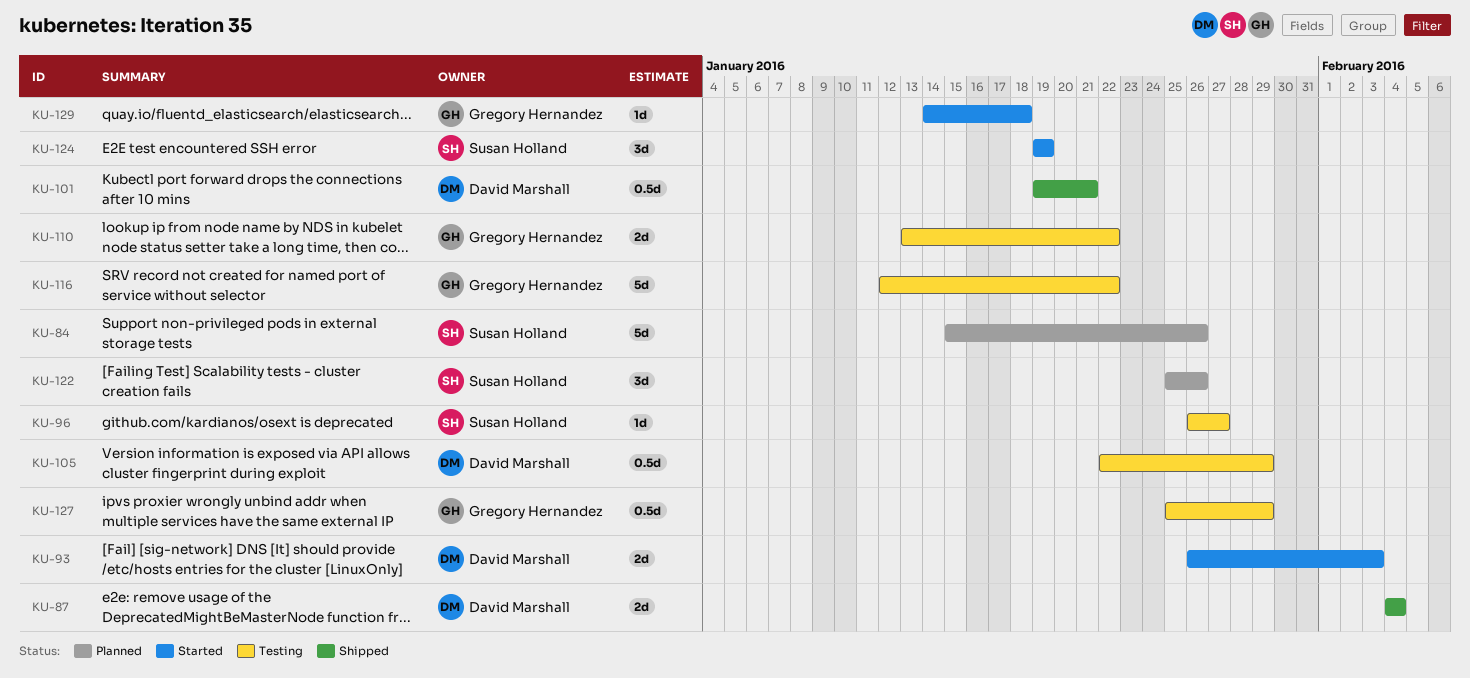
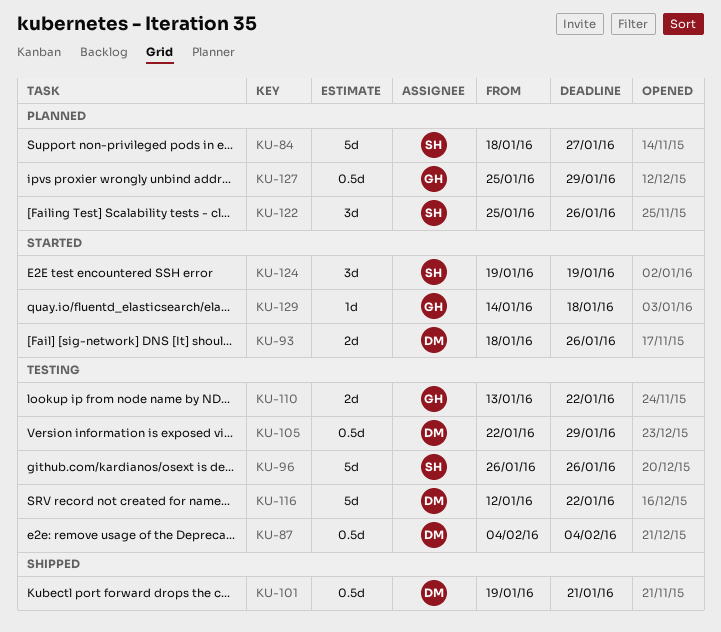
KU-84, start: Jan 15 -> Jan 18
KU-84, due: Jan 26 -> Jan 27
KU-87, status: Shipped -> Testing
KU-87, estimate: 2d -> 0.5d
KU-93, start: Jan 26 -> Jan 18
KU-93, due: Feb 3 -> Jan 26
KU-96, estimate: 1d -> 5d
KU-96, due: Jan 27 -> Jan 26
KU-116, owner: Gregory Hernandez -> David Marshall
KU-127, status: Testing -> Planned

